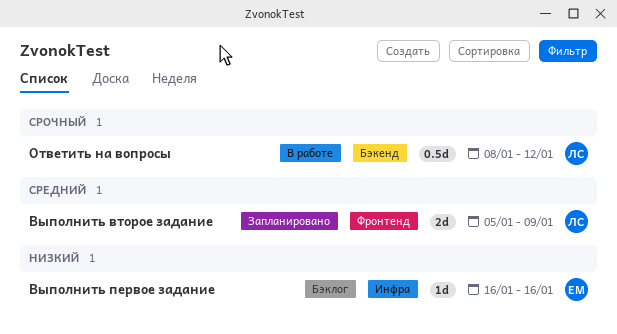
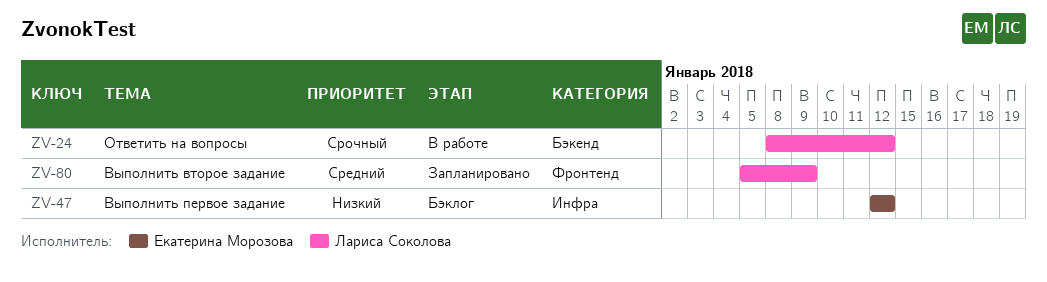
Выполнить первое задание, start: Jan 16 -> Jan 12
Выполнить первое задание, due: Jan 16 -> Jan 12

